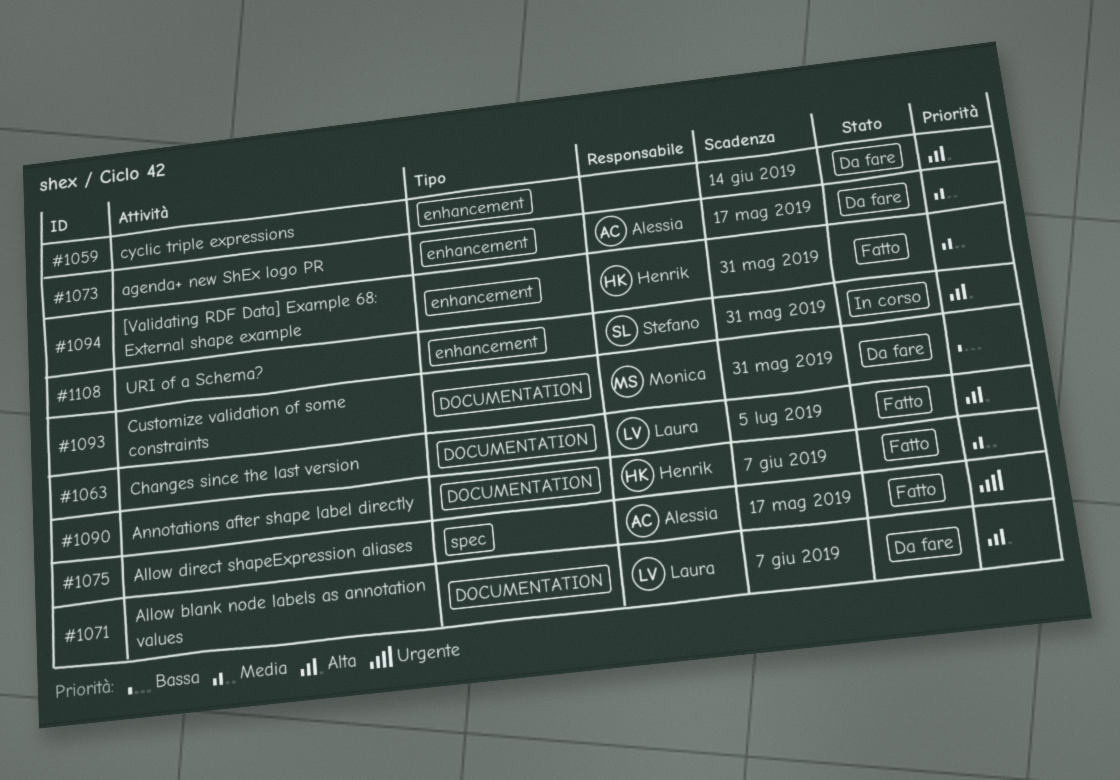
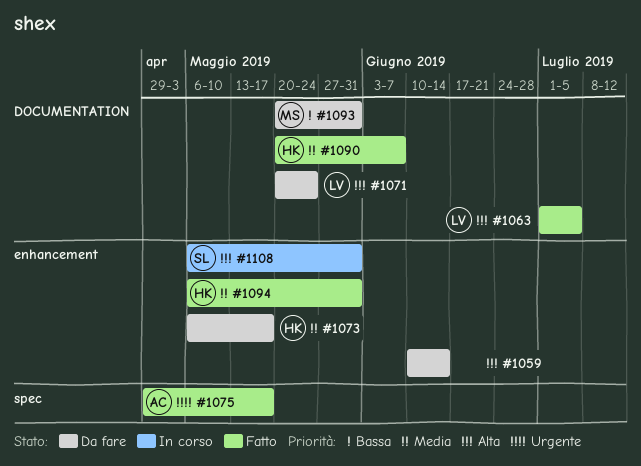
#1071, due: Jun 7 -> May 24
#1073, owner: Alessia -> Henrik

